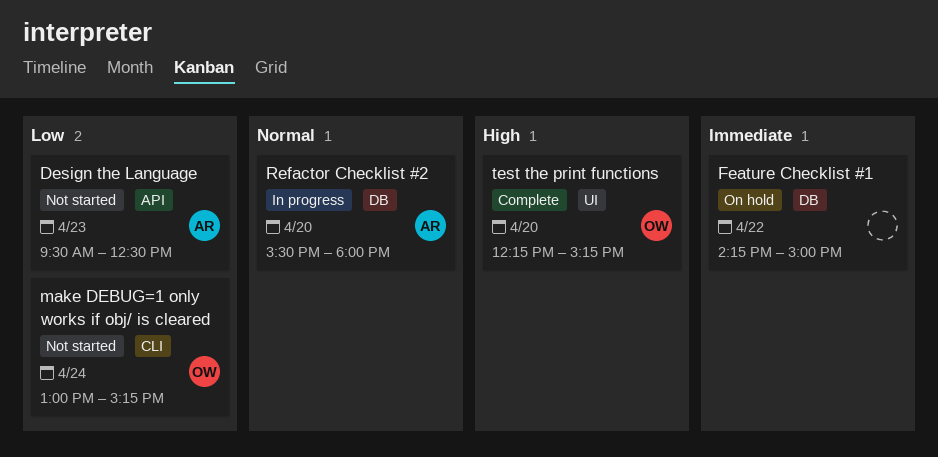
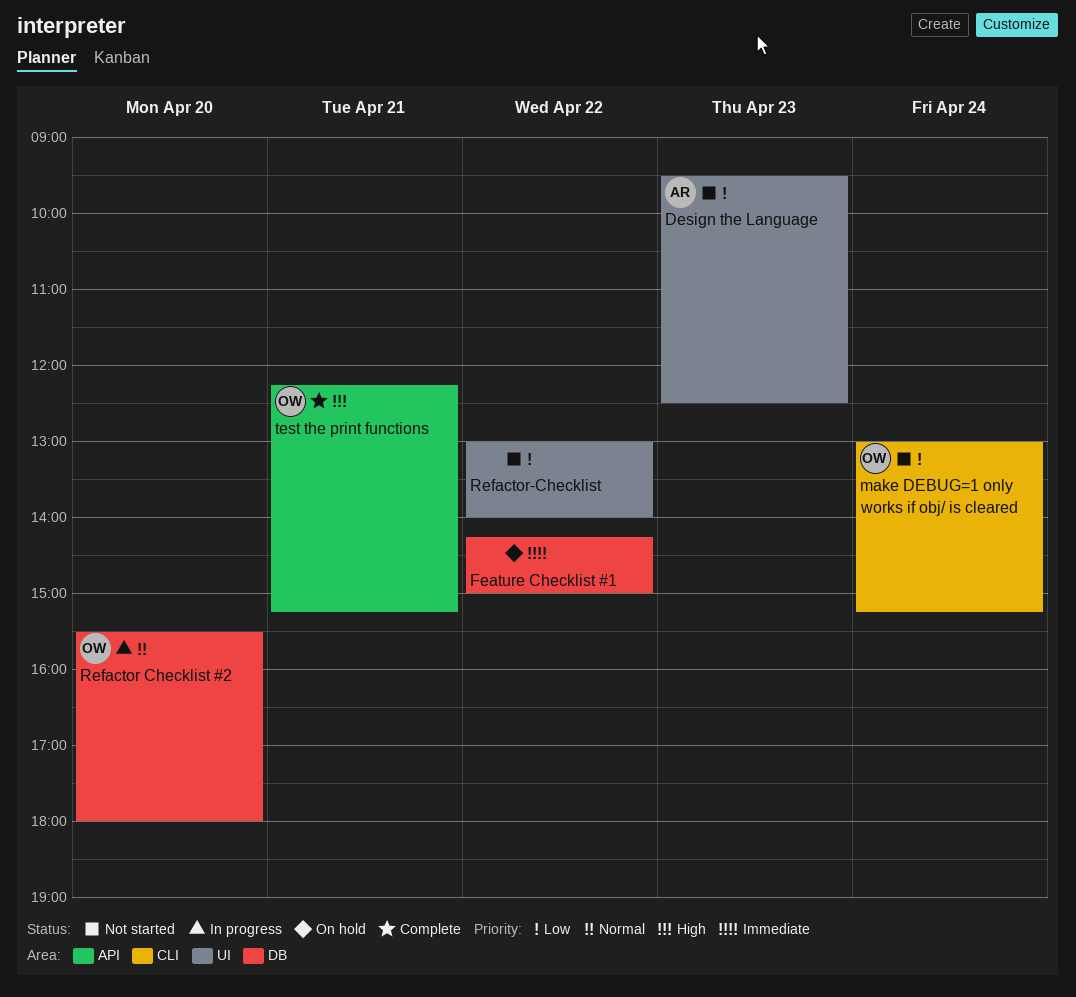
Design the Language, label: API -> UI
Refactor Checklist #2, owner: AR -> OW
Refactor-Checklist: none -> present
test the print functions, label: UI -> API
test the print functions, day: Apr 20 -> Apr 21

